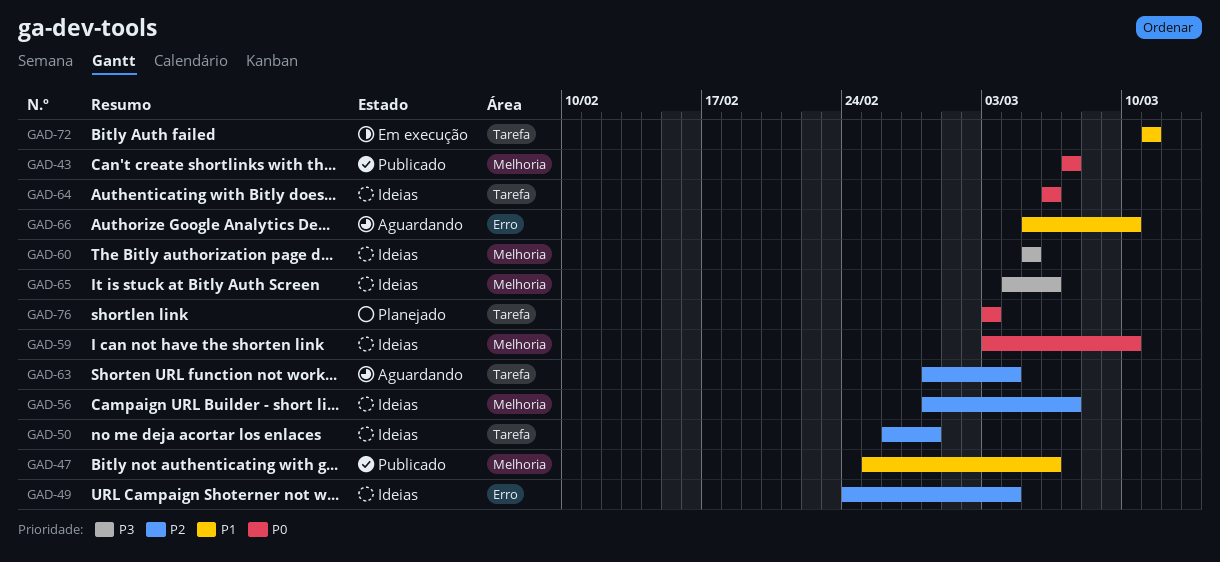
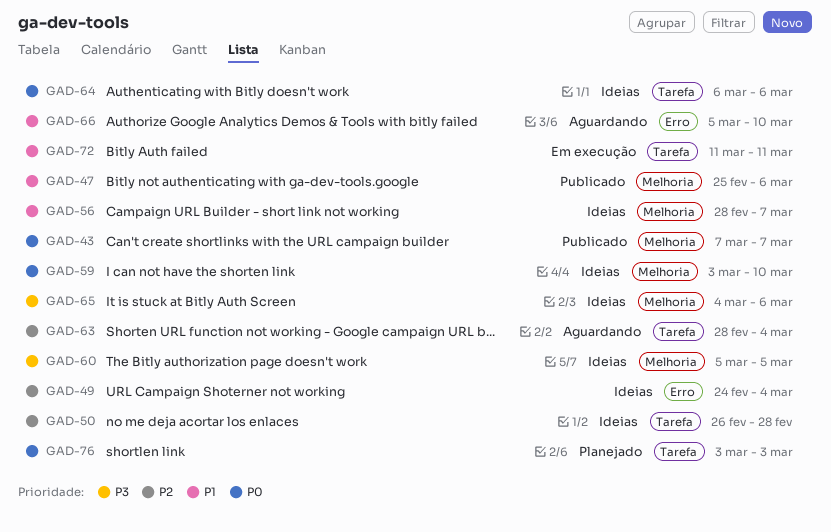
GAD-56, priority: P2 -> P1

